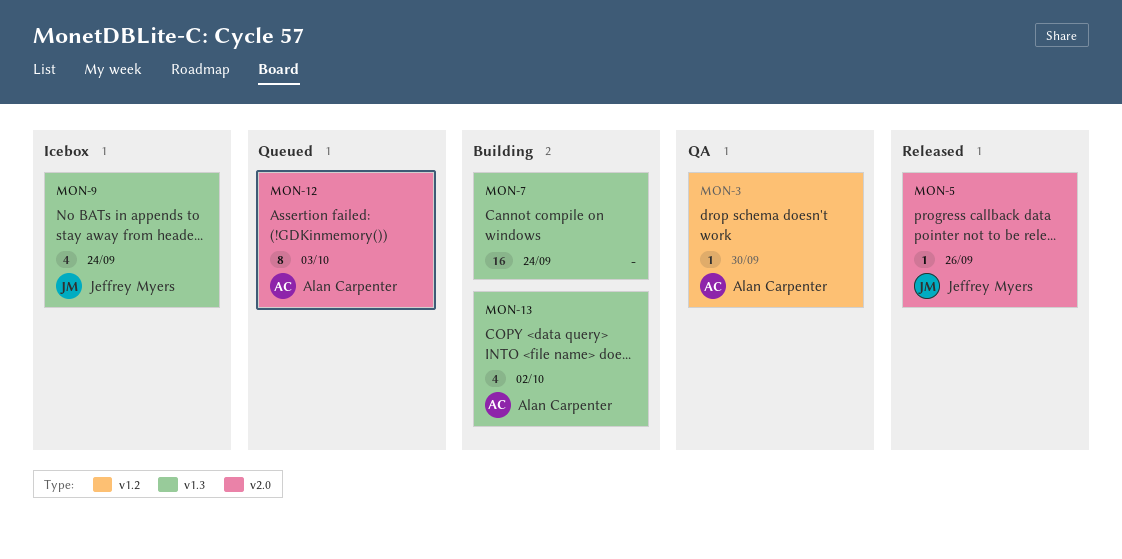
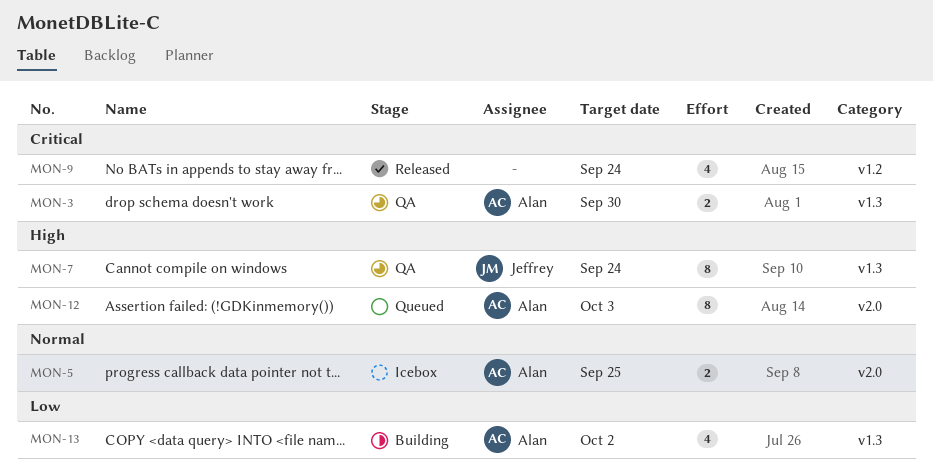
MON-3, label: v1.2 -> v1.3
MON-3, estimate: 1 -> 2
MON-5, status: Released -> Icebox
MON-5, owner: Jeffrey Myers -> Alan Carpenter
MON-5, estimate: 1 -> 2
MON-5, due: Sep 26 -> Sep 25
MON-7, status: Building -> QA
MON-7, owner: none -> Jeffrey Myers
MON-7, estimate: 16 -> 8
MON-9, status: Icebox -> Released
MON-9, owner: Jeffrey Myers -> none
MON-9, label: v1.3 -> v1.2

